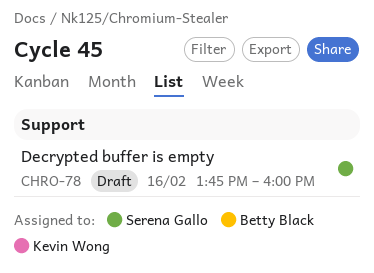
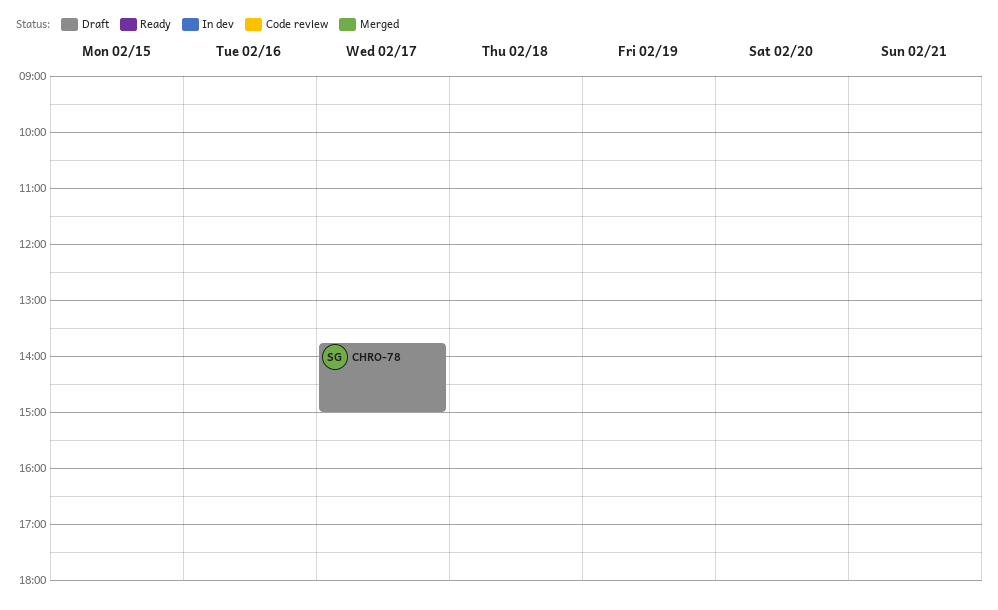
CHRO-78, day: Feb 16 -> Feb 17
CHRO-78, ends: 16:00 -> 15:00

